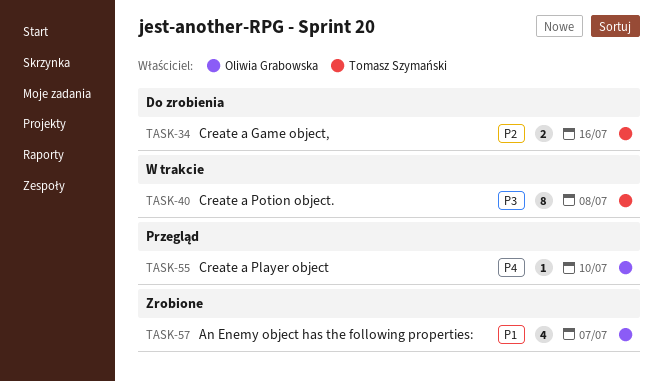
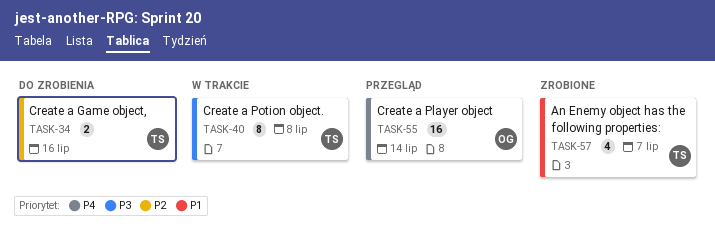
TASK-55, estimate: 1 -> 16
TASK-55, due: Jul 10 -> Jul 14
TASK-57, owner: Oliwia Grabowska -> Tomasz Szymański

